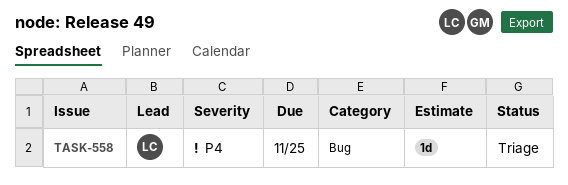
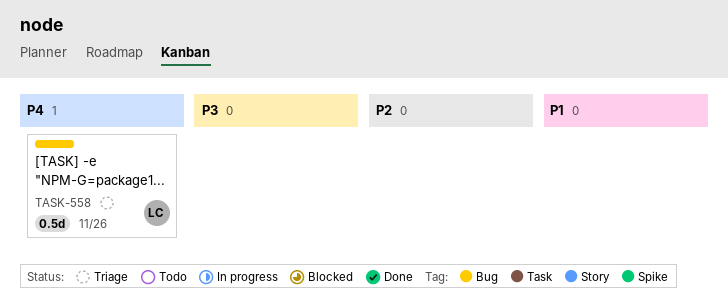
TASK-558, estimate: 1d -> 0.5d
TASK-558, due: Nov 25 -> Nov 26

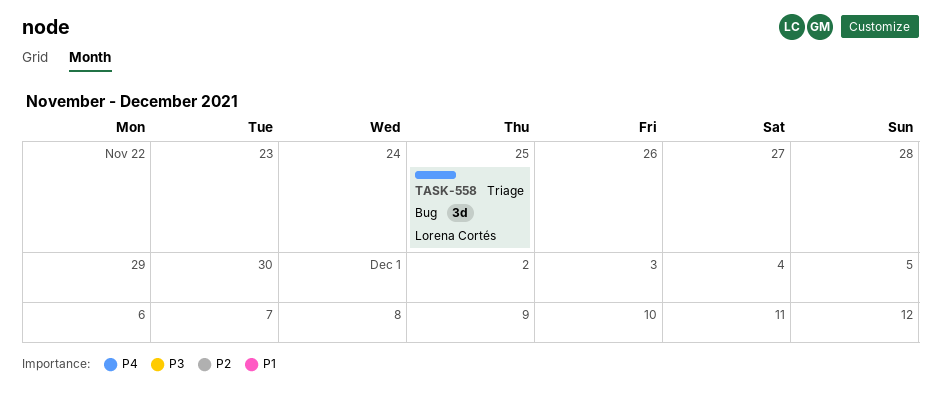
TASK-558, estimate: 0.5d -> 3d
TASK-558, due: Nov 26 -> Nov 25

